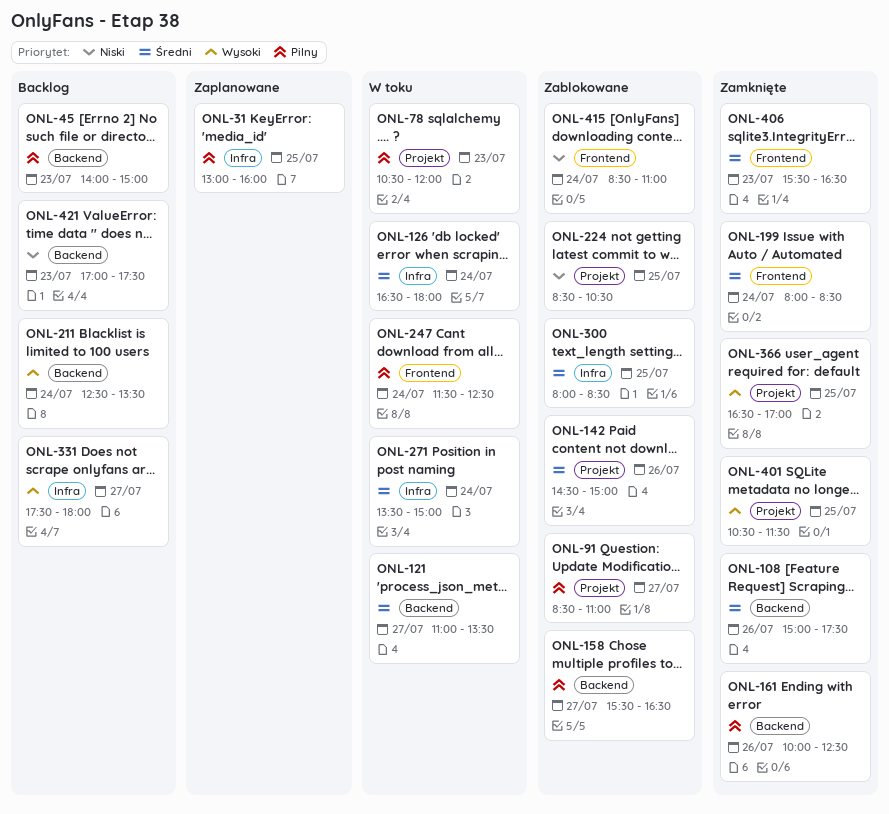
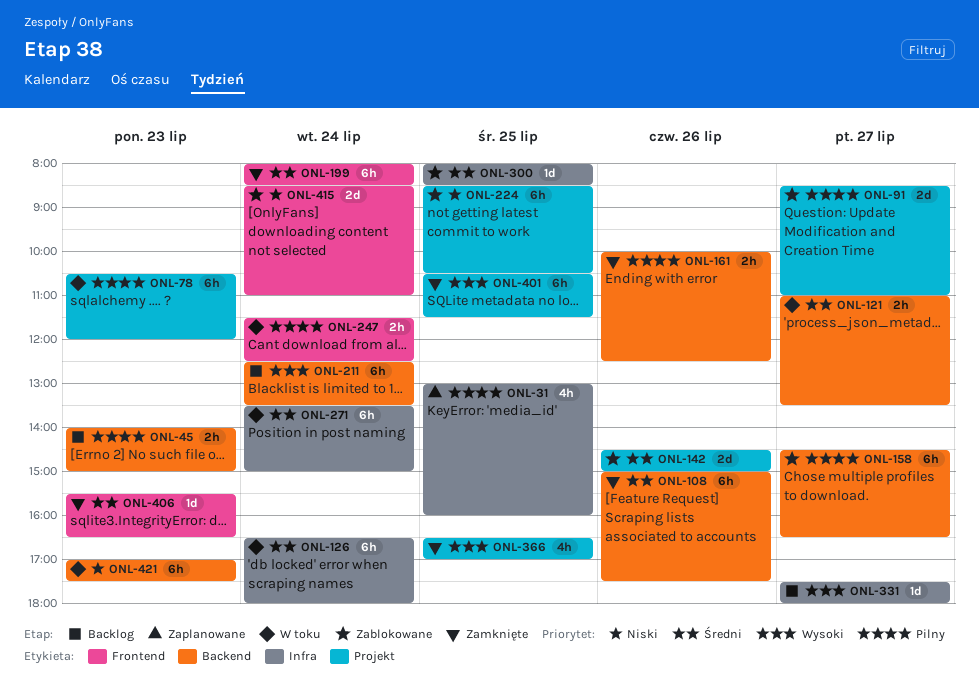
ONL-158, begins: 15:30 -> 14:30
ONL-421, status: Backlog -> W toku

